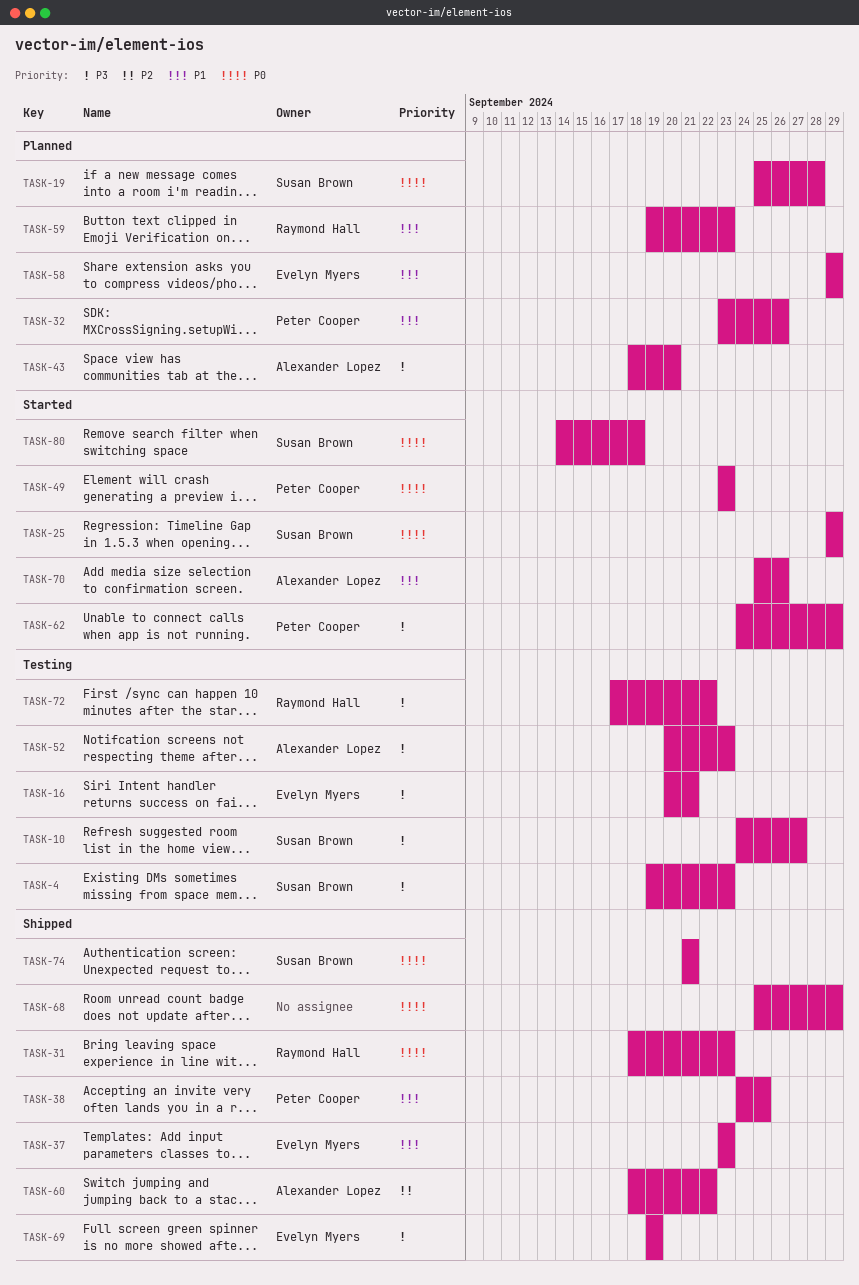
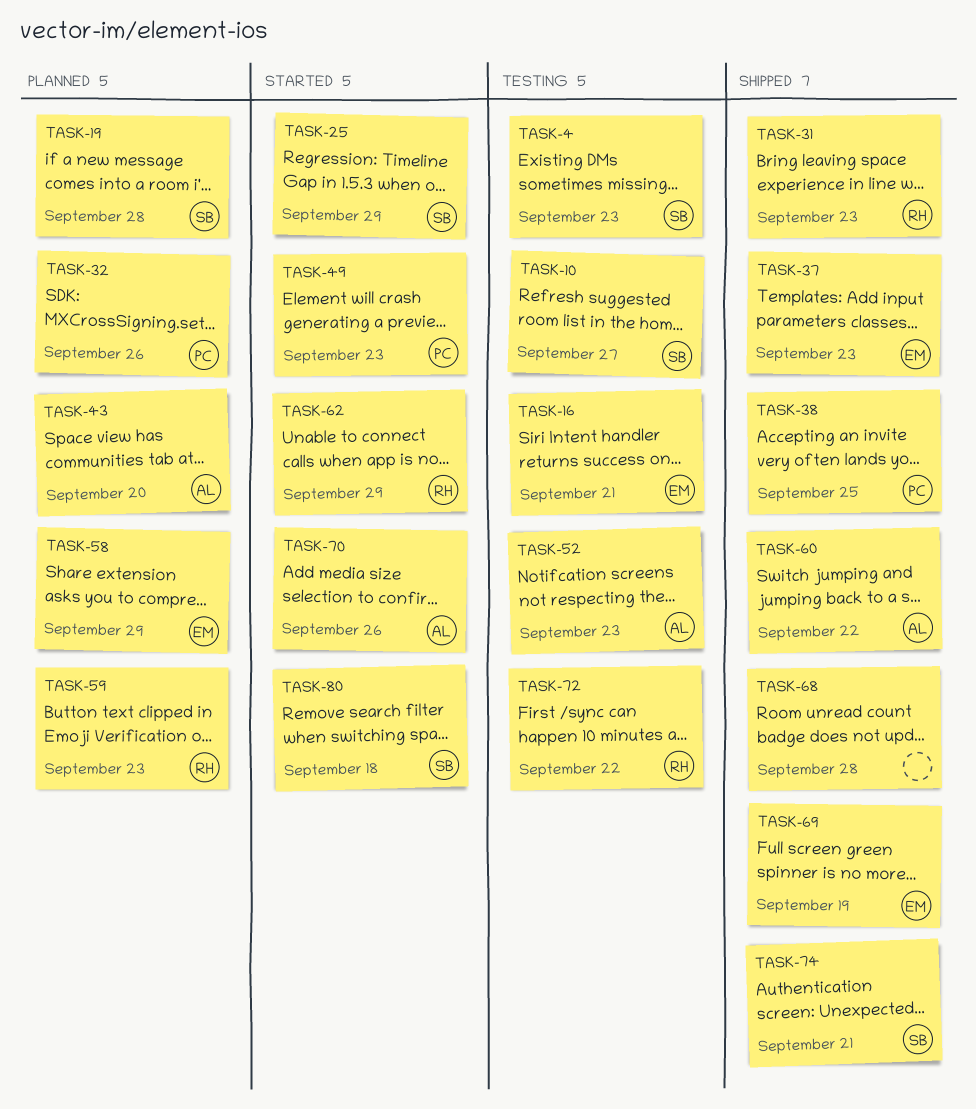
TASK-62, owner: Peter Cooper -> Raymond Hall
TASK-68, due: Sep 29 -> Sep 28

